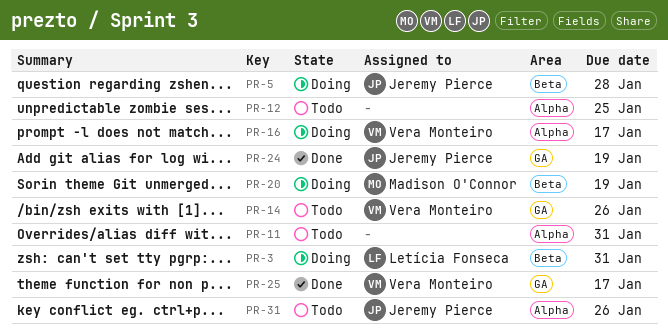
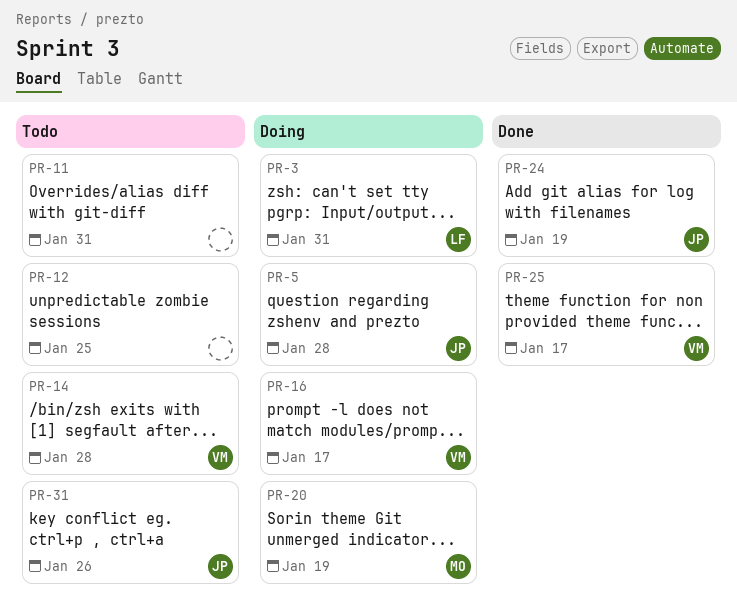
PR-14, due: Jan 26 -> Jan 28

